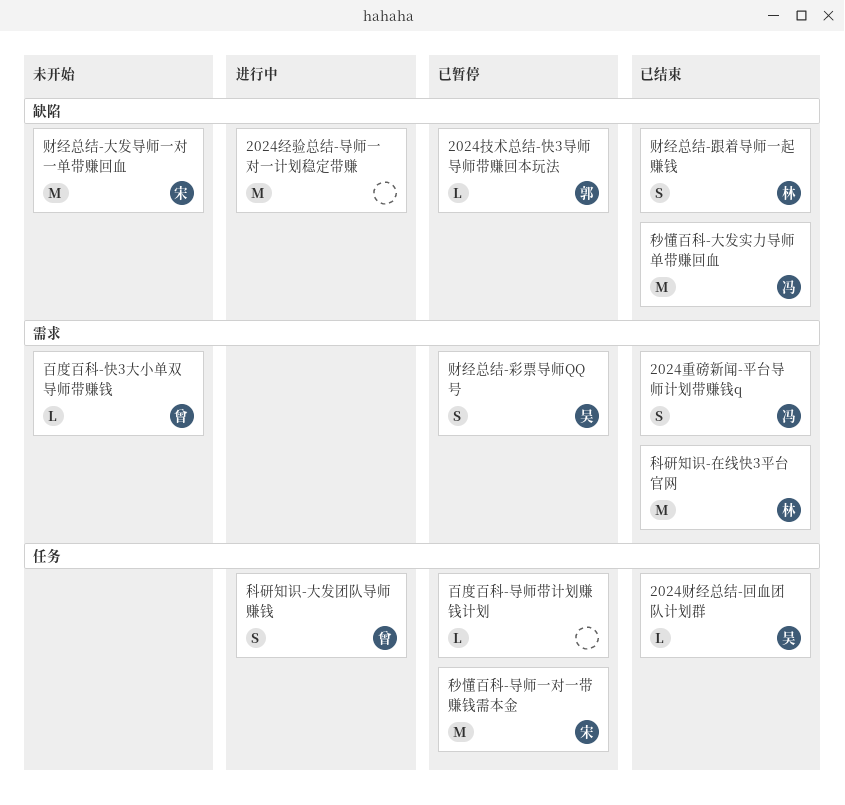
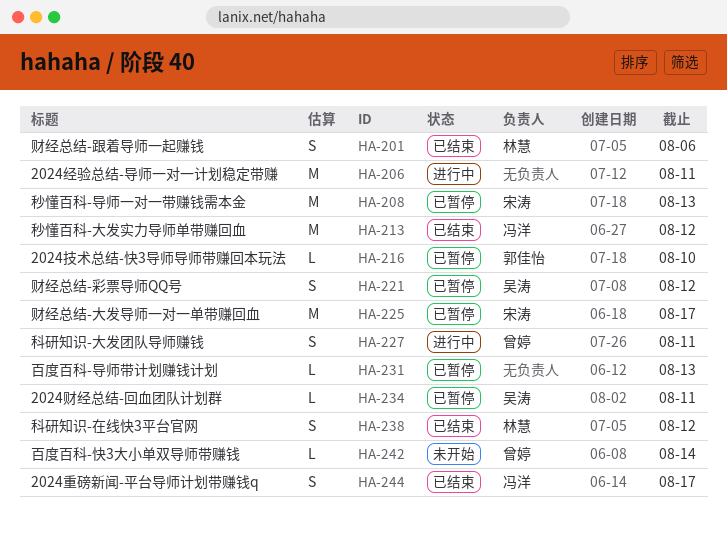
2024财经总结-回血团队计划群, status: 已结束 -> 已暂停
科研知识-在线快3平台官网, estimate: M -> S
财经总结-大发导师一对一单带赚回血, status: 未开始 -> 已暂停

